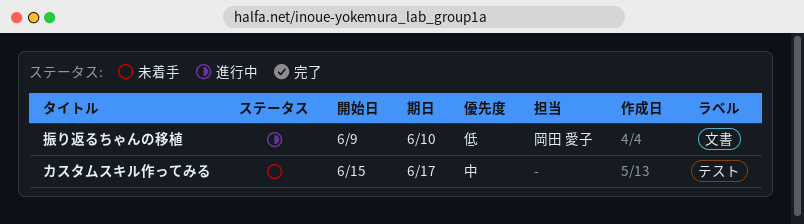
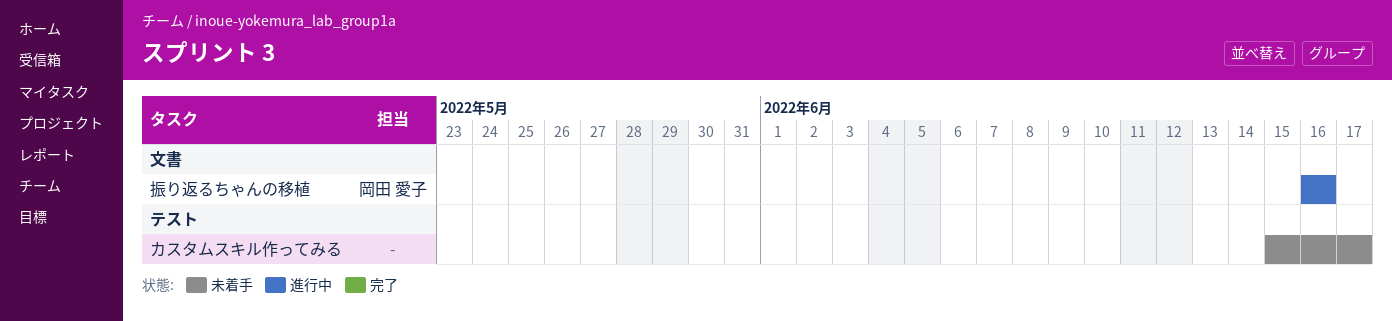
振り返るちゃんの移植, start: Jun 9 -> Jun 16
振り返るちゃんの移植, due: Jun 10 -> Jun 16

